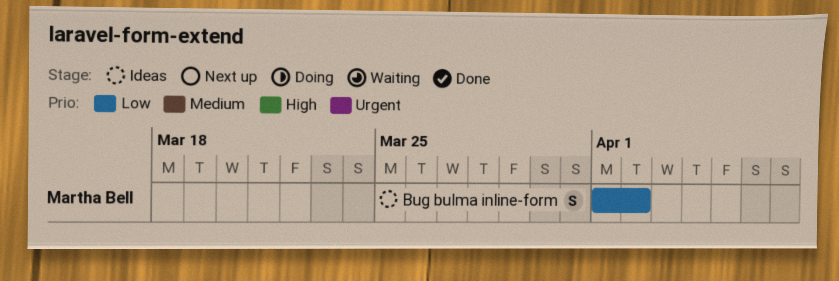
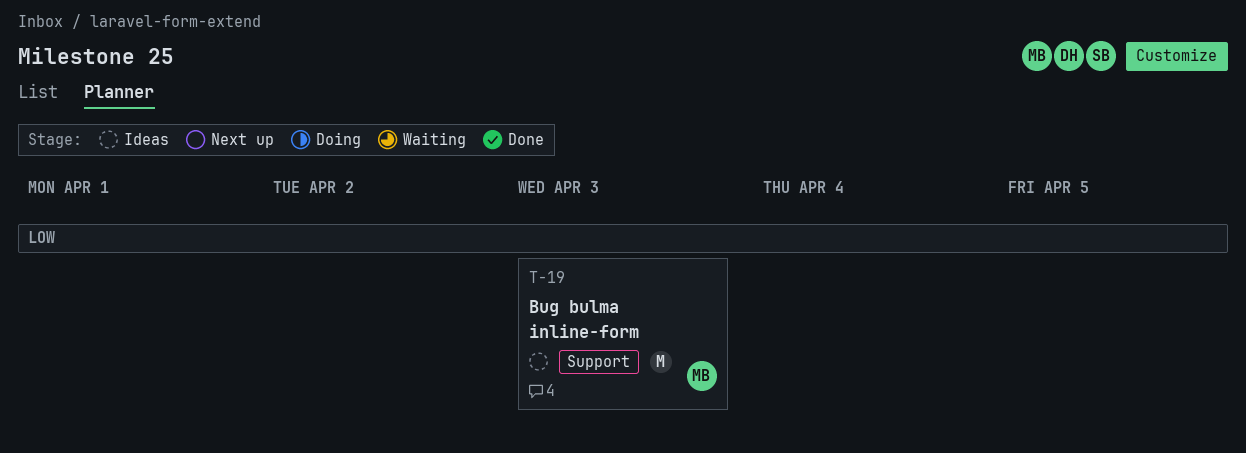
Bug bulma inline-form, estimate: S -> M
Bug bulma inline-form, due: Apr 2 -> Apr 3

